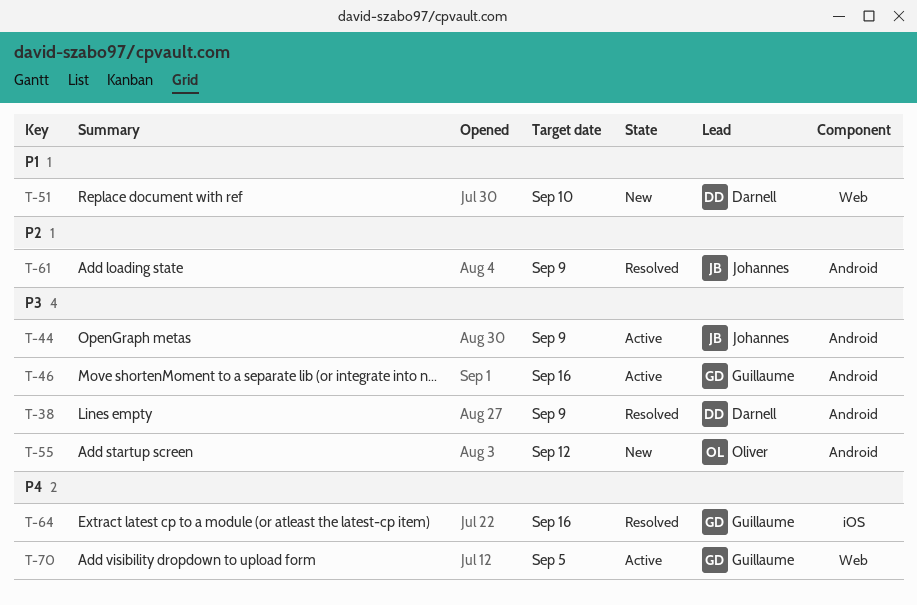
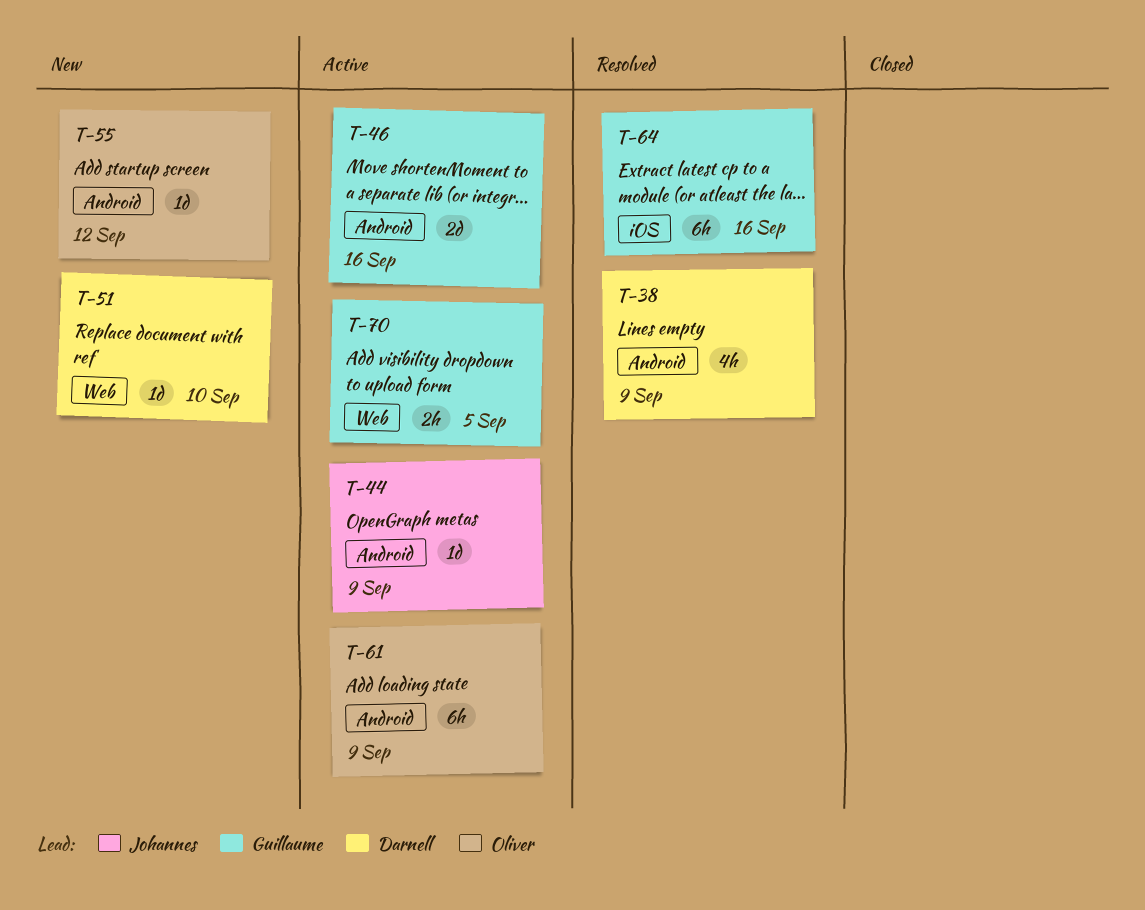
T-61, status: Resolved -> Active
T-61, owner: Johannes -> Oliver

